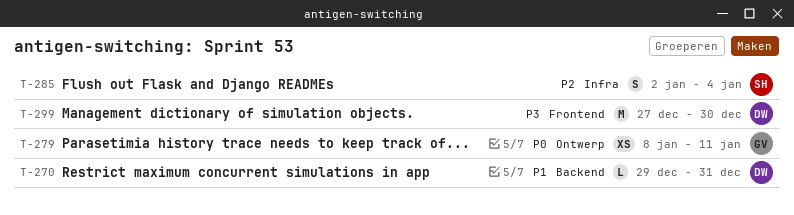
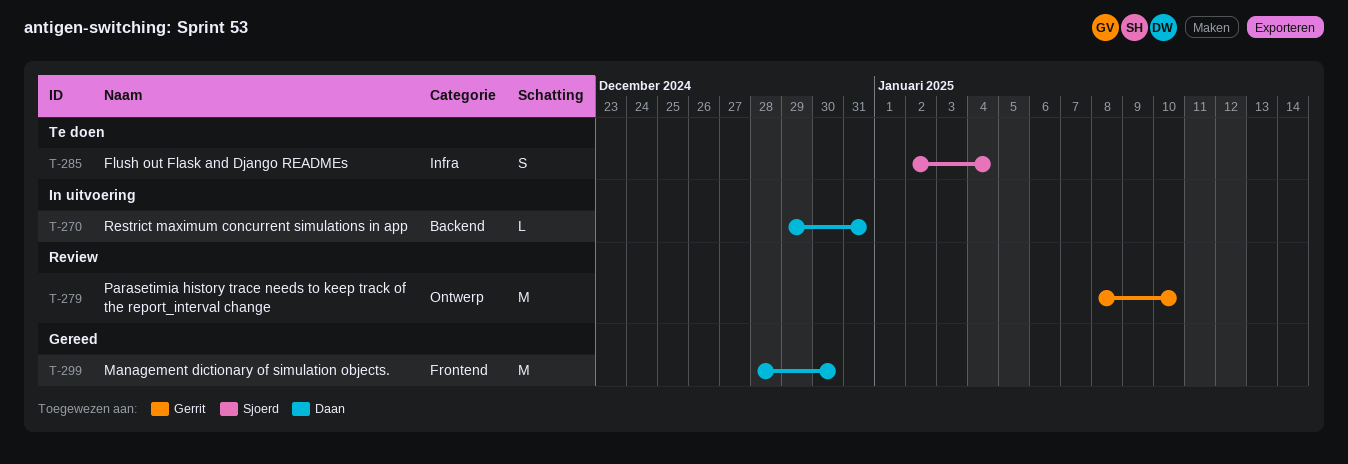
T-279, estimate: XS -> M
T-279, due: Jan 11 -> Jan 10
T-299, start: Dec 27 -> Dec 28

